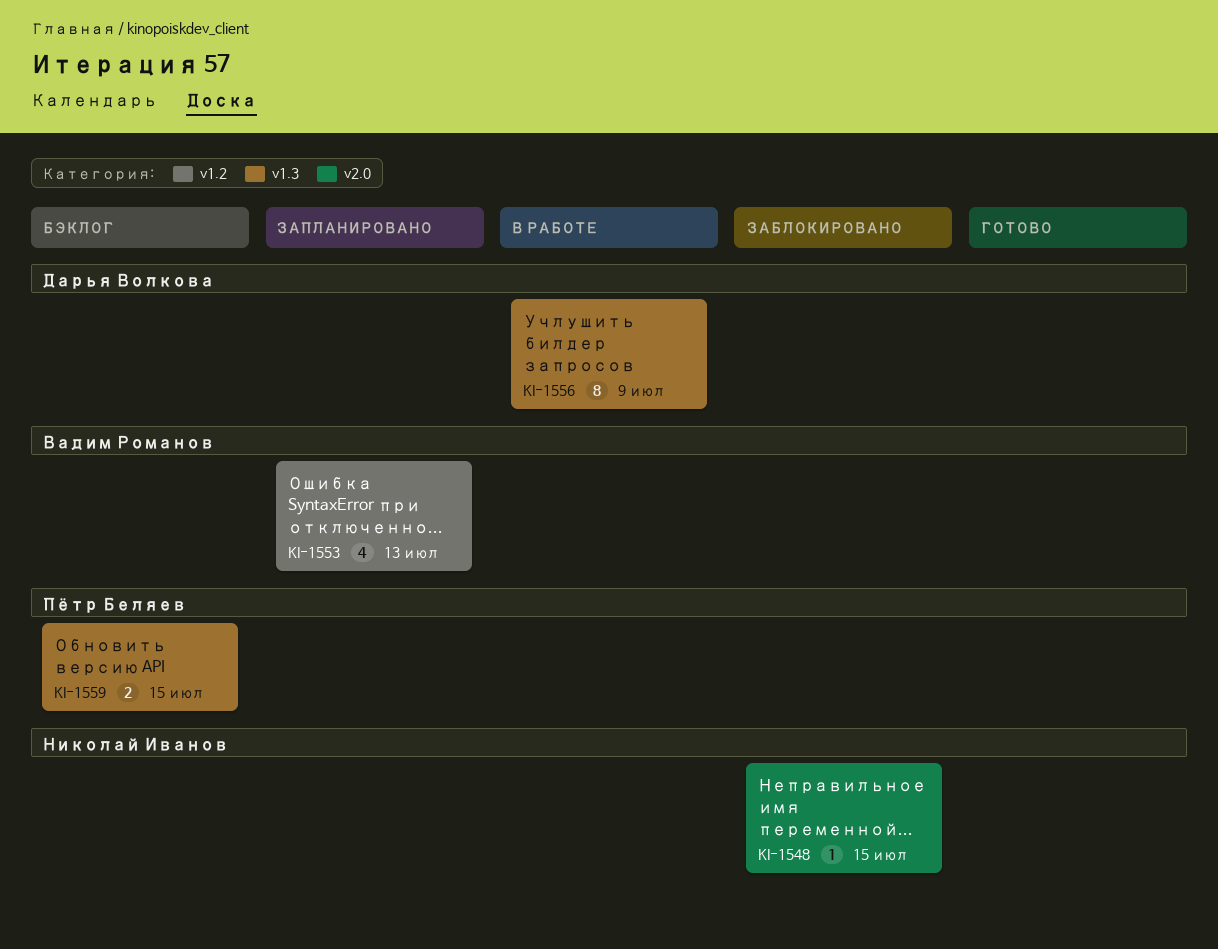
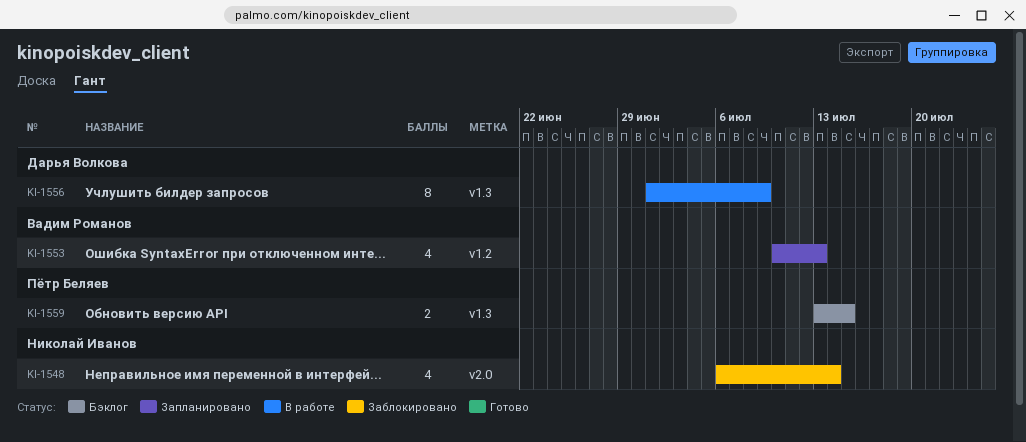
KI-1548, estimate: 1 -> 4
KI-1548, due: Jul 15 -> Jul 14

